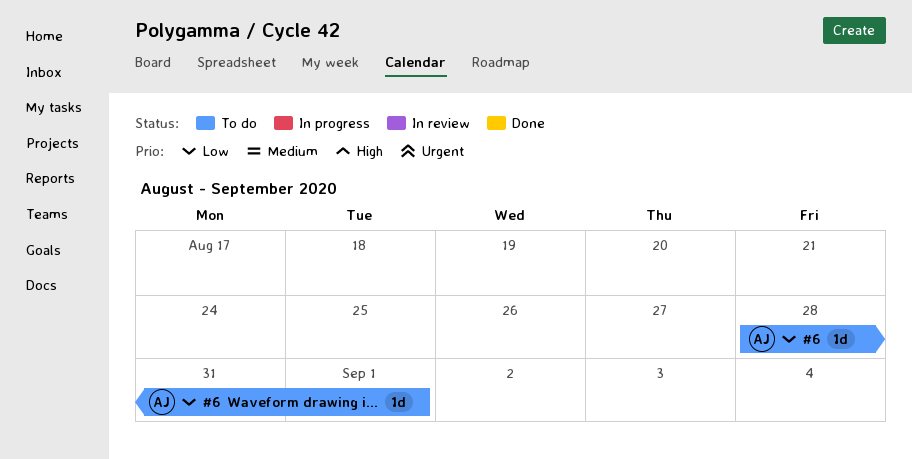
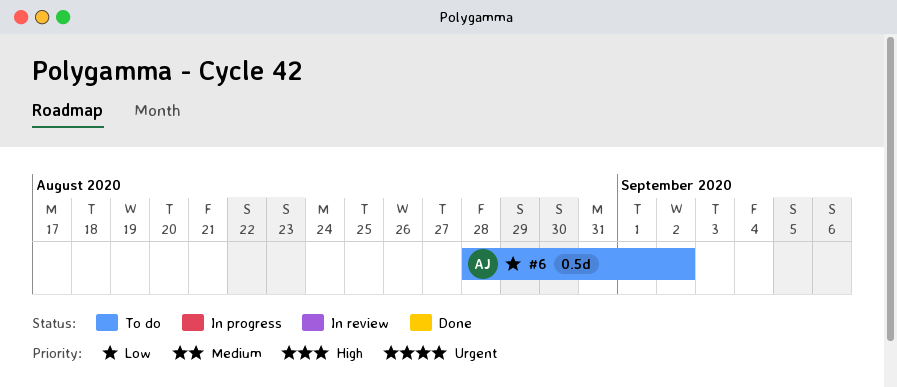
#6, estimate: 1d -> 0.5d
#6, due: Sep 1 -> Sep 2

